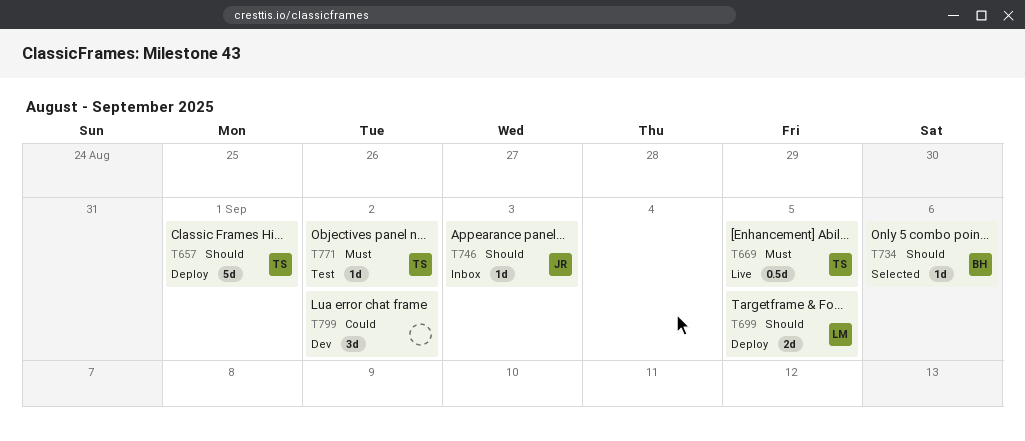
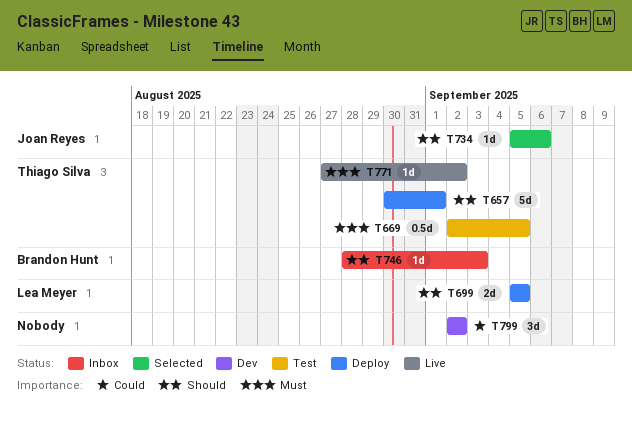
T669, status: Live -> Test
T734, owner: Brandon Hunt -> Joan Reyes
T746, owner: Joan Reyes -> Brandon Hunt
T771, status: Test -> Live

